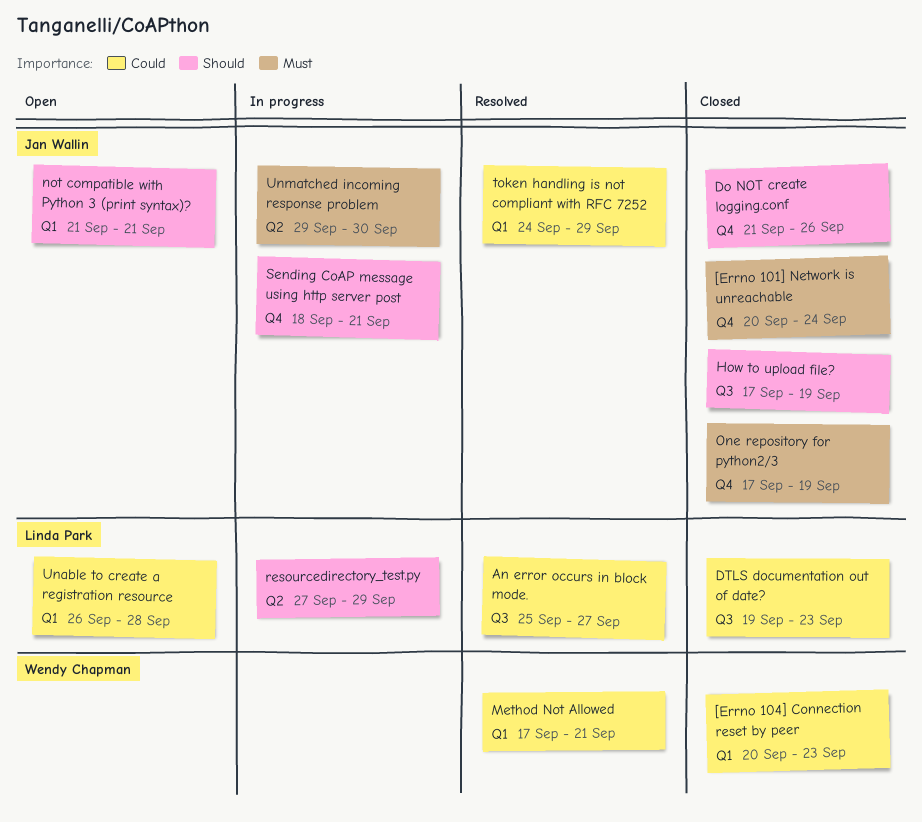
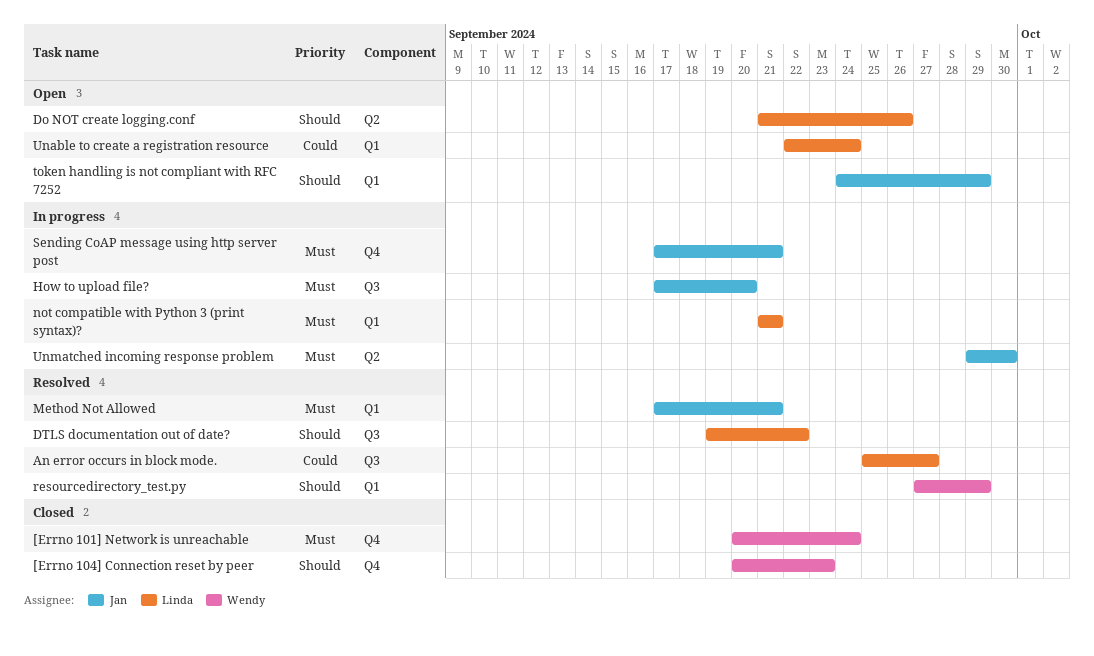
[Errno 101] Network is unreachable, owner: Jan Wallin -> Wendy Chapman
[Errno 104] Connection reset by peer, priority: Could -> Should
[Errno 104] Connection reset by peer, label: Q1 -> Q4
Do NOT create logging.conf, status: Closed -> Open
Do NOT create logging.conf, owner: Jan Wallin -> Linda Park
Do NOT create logging.conf, label: Q4 -> Q2
DTLS documentation out of date?, status: Closed -> Resolved
DTLS documentation out of date?, priority: Could -> Should
DTLS documentation out of date?, due: Sep 23 -> Sep 22
How to upload file?, status: Closed -> In progress
How to upload file?, priority: Should -> Must
How to upload file?, due: Sep 19 -> Sep 20
Method Not Allowed, owner: Wendy Chapman -> Jan Wallin
Method Not Allowed, priority: Could -> Must
not compatible with Python 3 (print syntax)?, status: Open -> In progress
not compatible with Python 3 (print syntax)?, owner: Jan Wallin -> Linda Park
not compatible with Python 3 (print syntax)?, priority: Should -> Must
One repository for python2/3: present -> none
resourcedirectory_test.py, status: In progress -> Resolved
resourcedirectory_test.py, owner: Linda Park -> Wendy Chapman
resourcedirectory_test.py, label: Q2 -> Q1
Sending CoAP message using http server post, priority: Should -> Must
Sending CoAP message using http server post, start: Sep 18 -> Sep 17
token handling is not compliant with RFC 7252, status: Resolved -> Open
token handling is not compliant with RFC 7252, priority: Could -> Should
Unable to create a registration resource, start: Sep 26 -> Sep 22
Unable to create a registration resource, due: Sep 28 -> Sep 24

